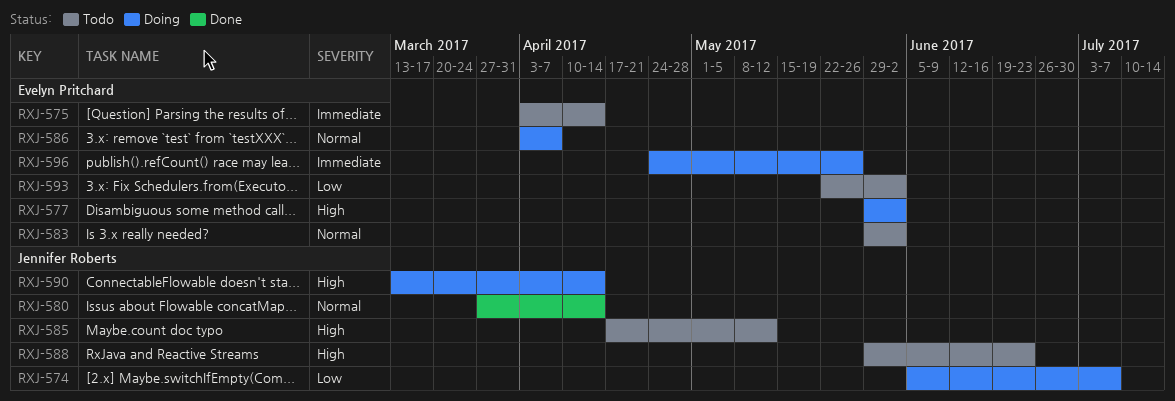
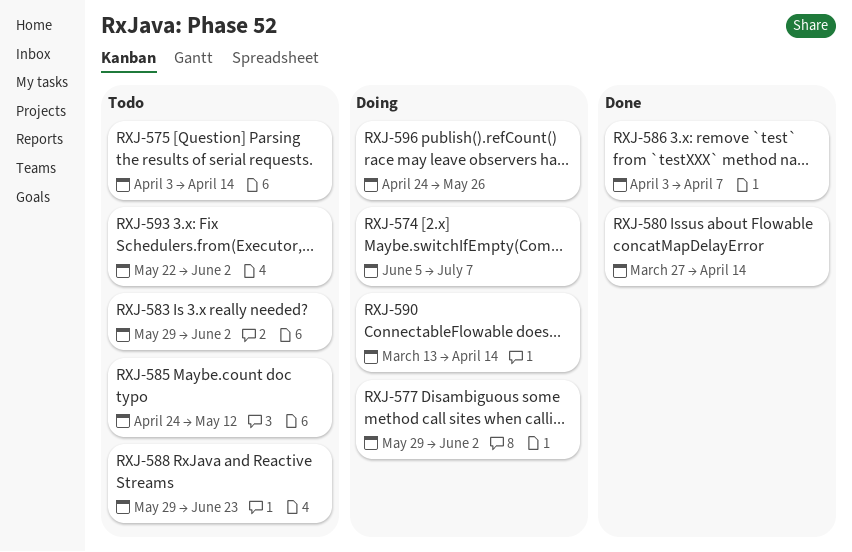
RXJ-585, start: Apr 17 -> Apr 24
RXJ-586, status: Doing -> Done

